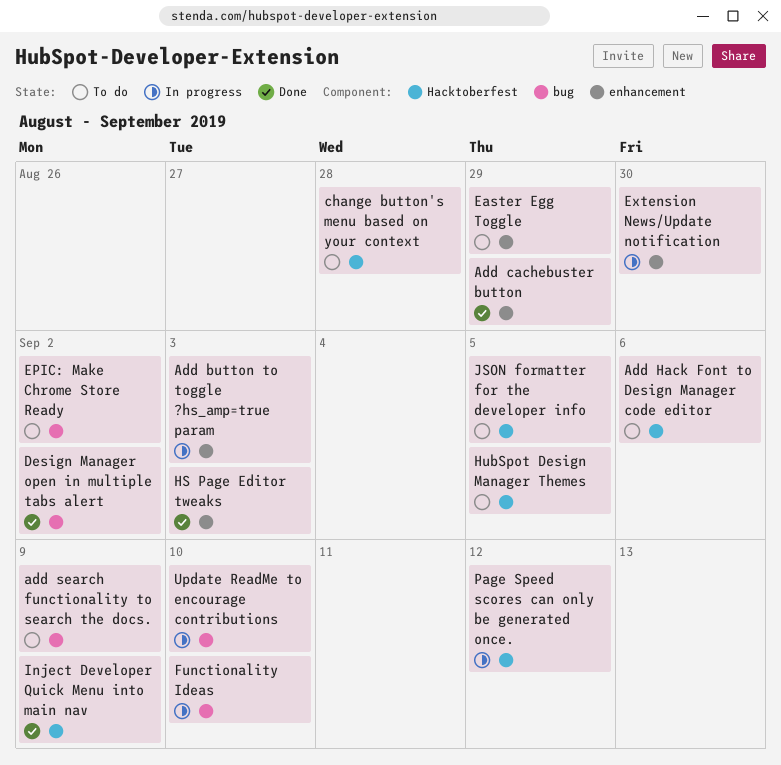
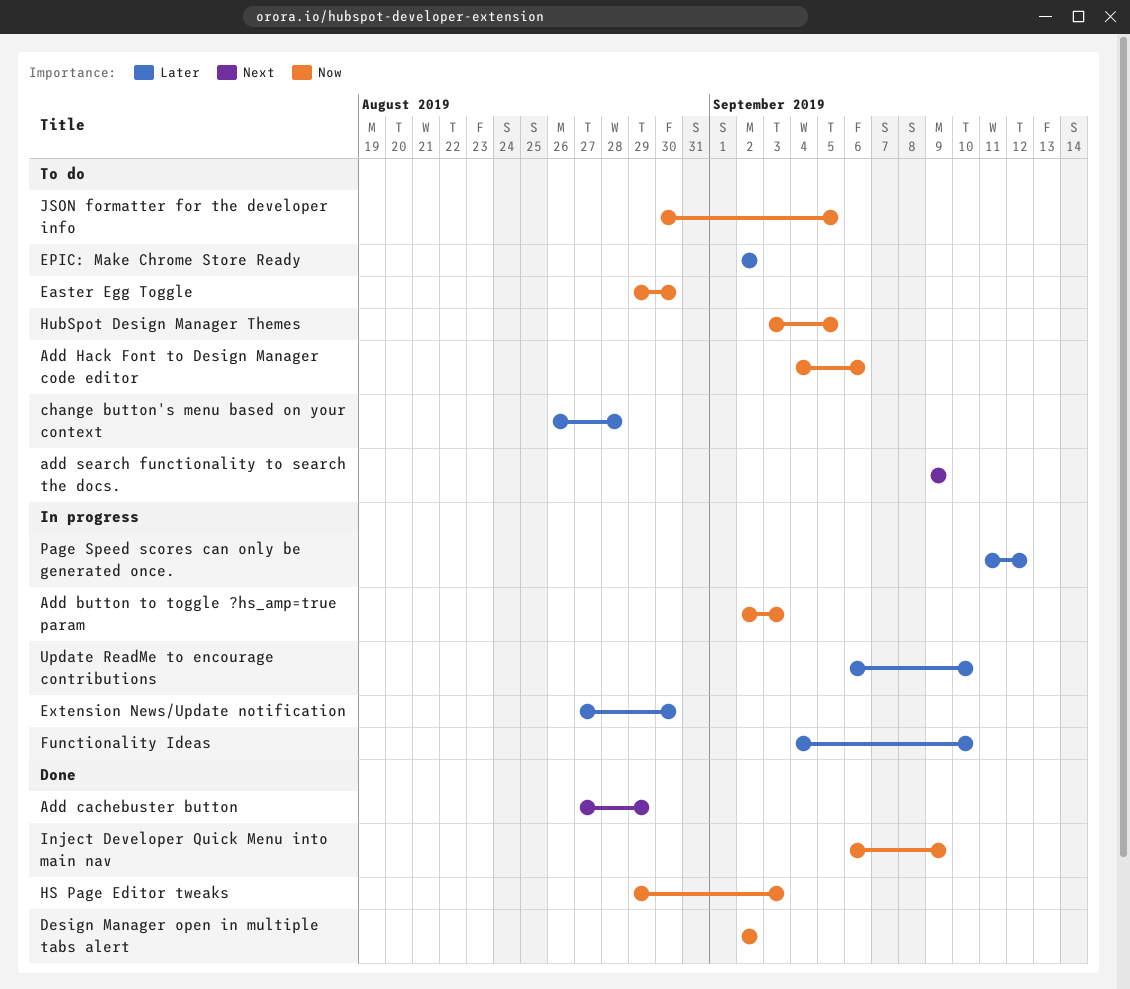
Easter Egg Toggle, due: Aug 29 -> Aug 30

